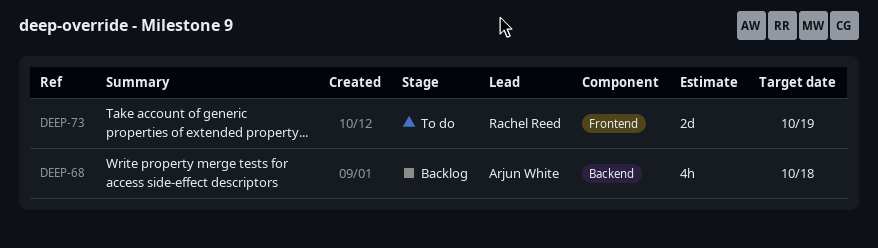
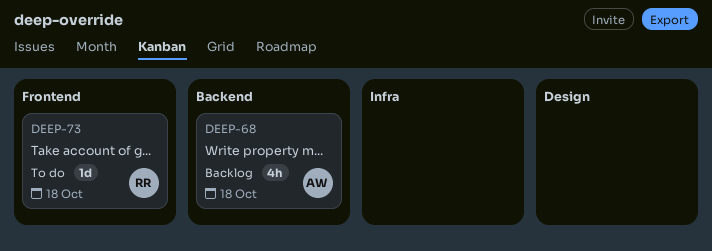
DEEP-73, estimate: 2d -> 1d
DEEP-73, due: Oct 19 -> Oct 18

